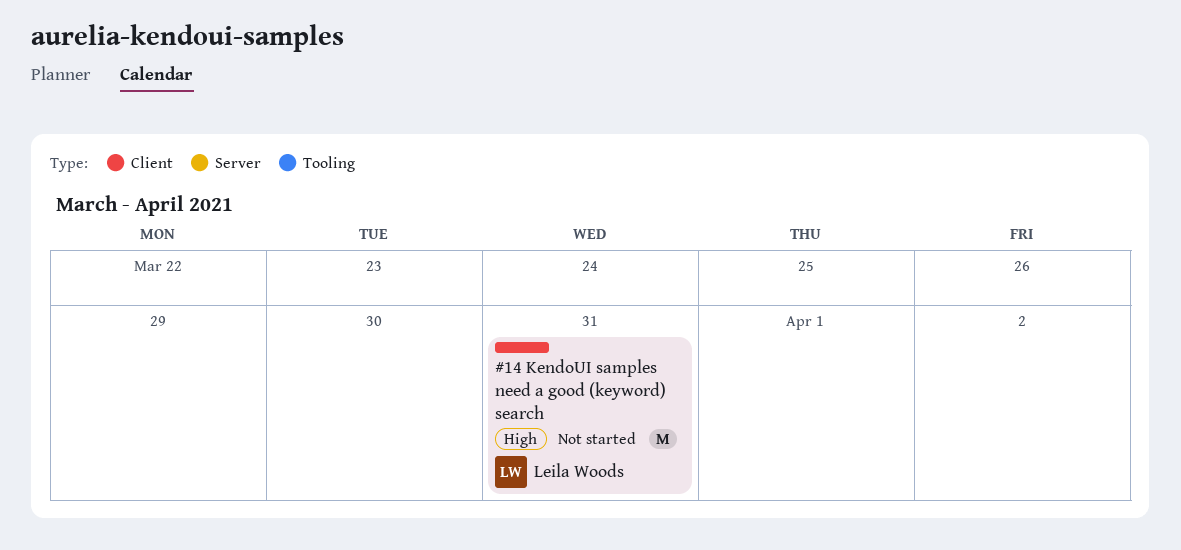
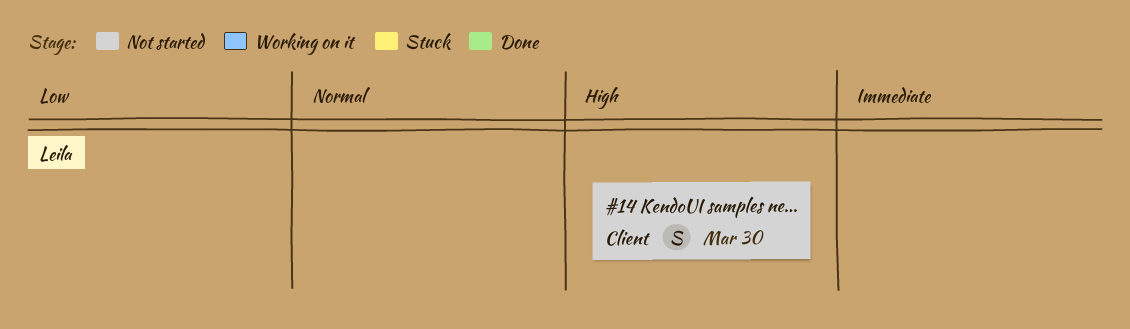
#14, estimate: M -> S
#14, due: Mar 31 -> Mar 30

